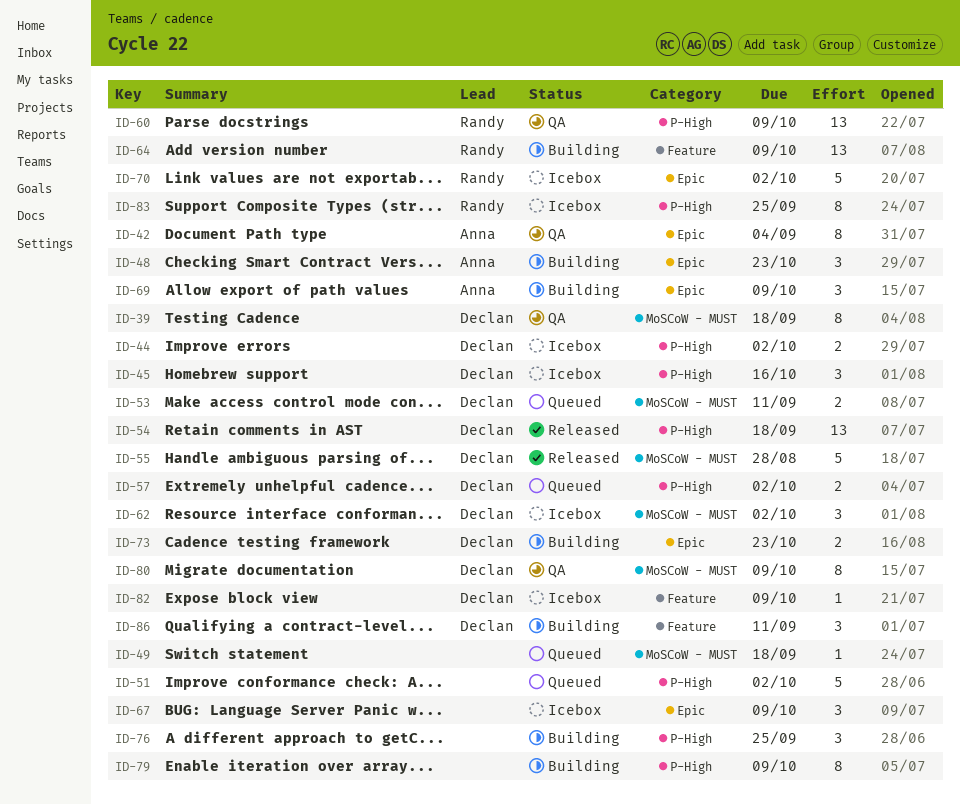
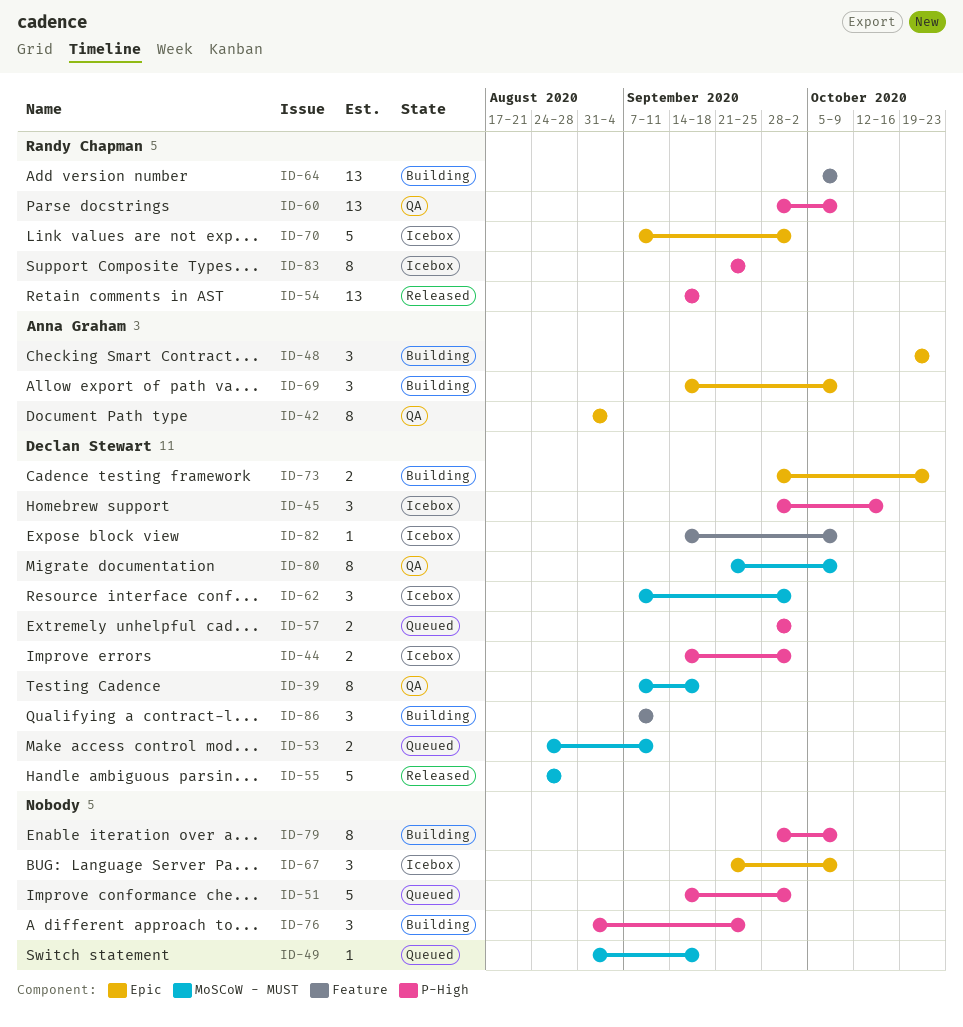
ID-54, owner: Declan Stewart -> Randy Chapman

